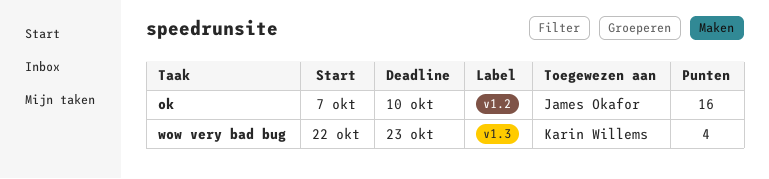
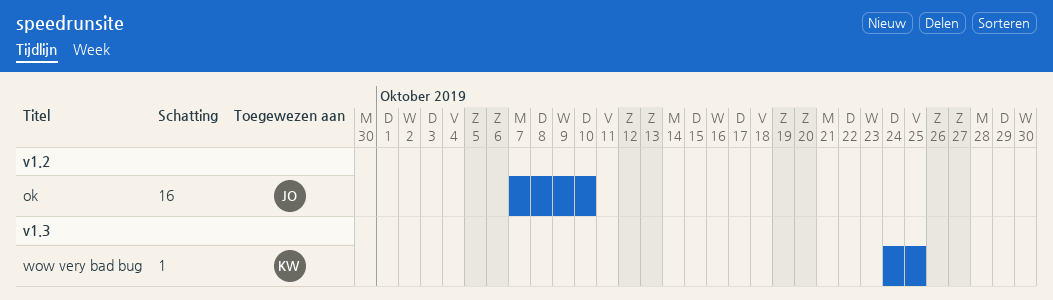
wow very bad bug, estimate: 4 -> 1
wow very bad bug, start: Oct 22 -> Oct 24
wow very bad bug, due: Oct 23 -> Oct 25

